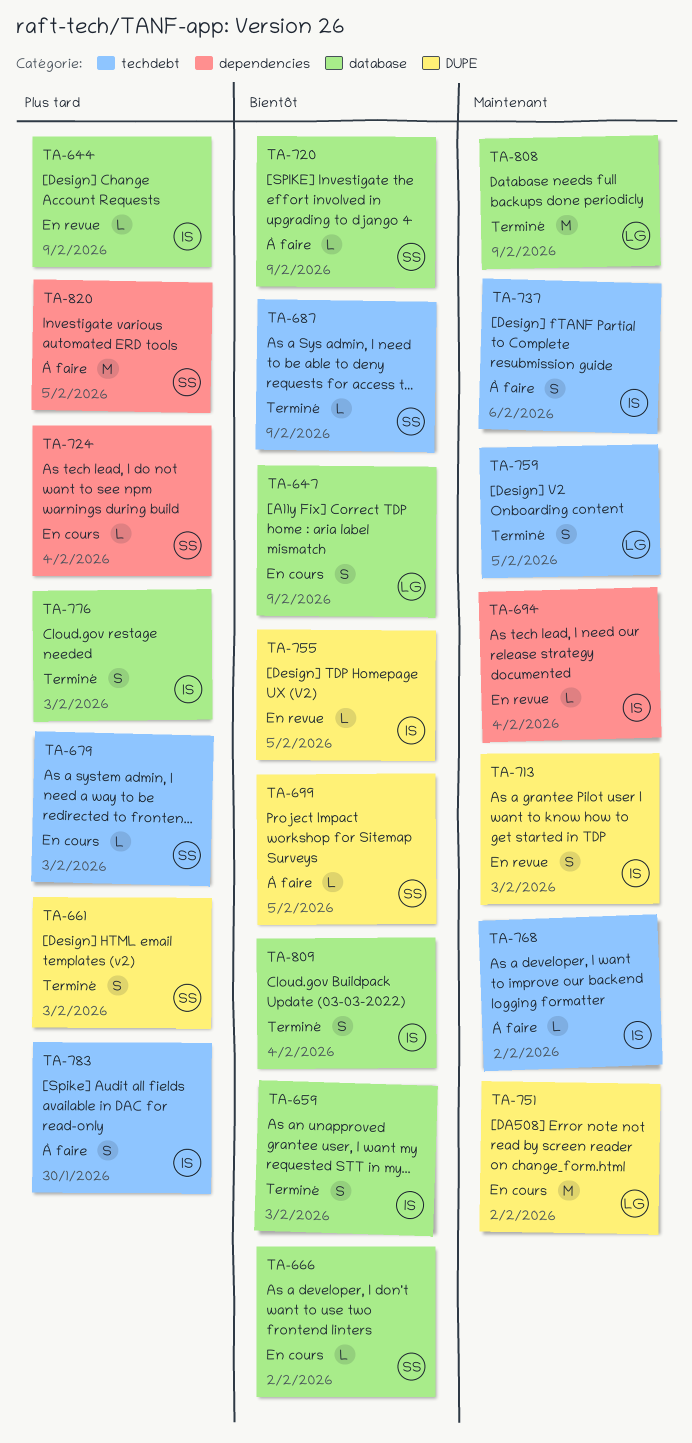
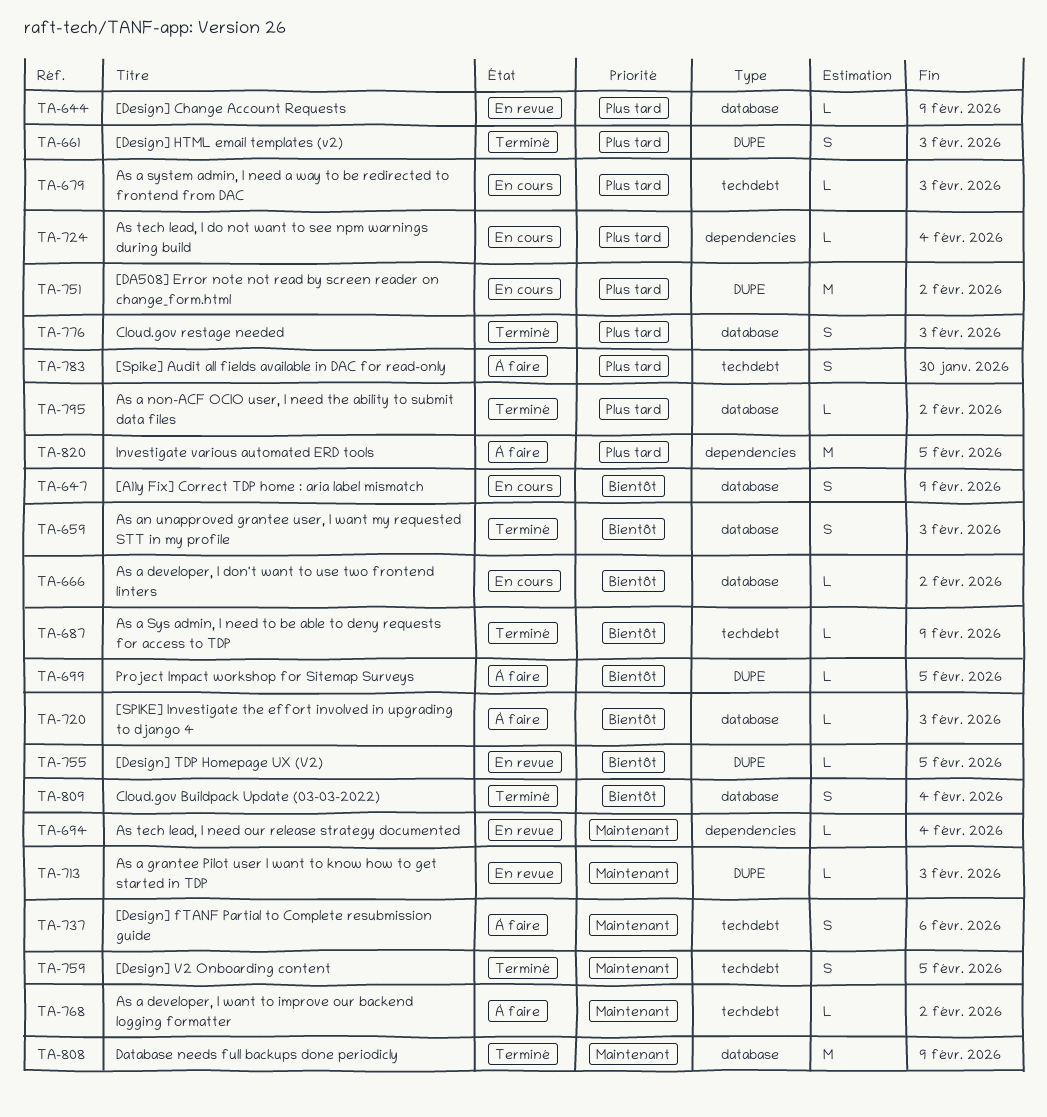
TA-713, estimate: S -> L
TA-720, due: Feb 9 -> Feb 3
TA-751, priority: Maintenant -> Plus tard
TA-795: none -> present

